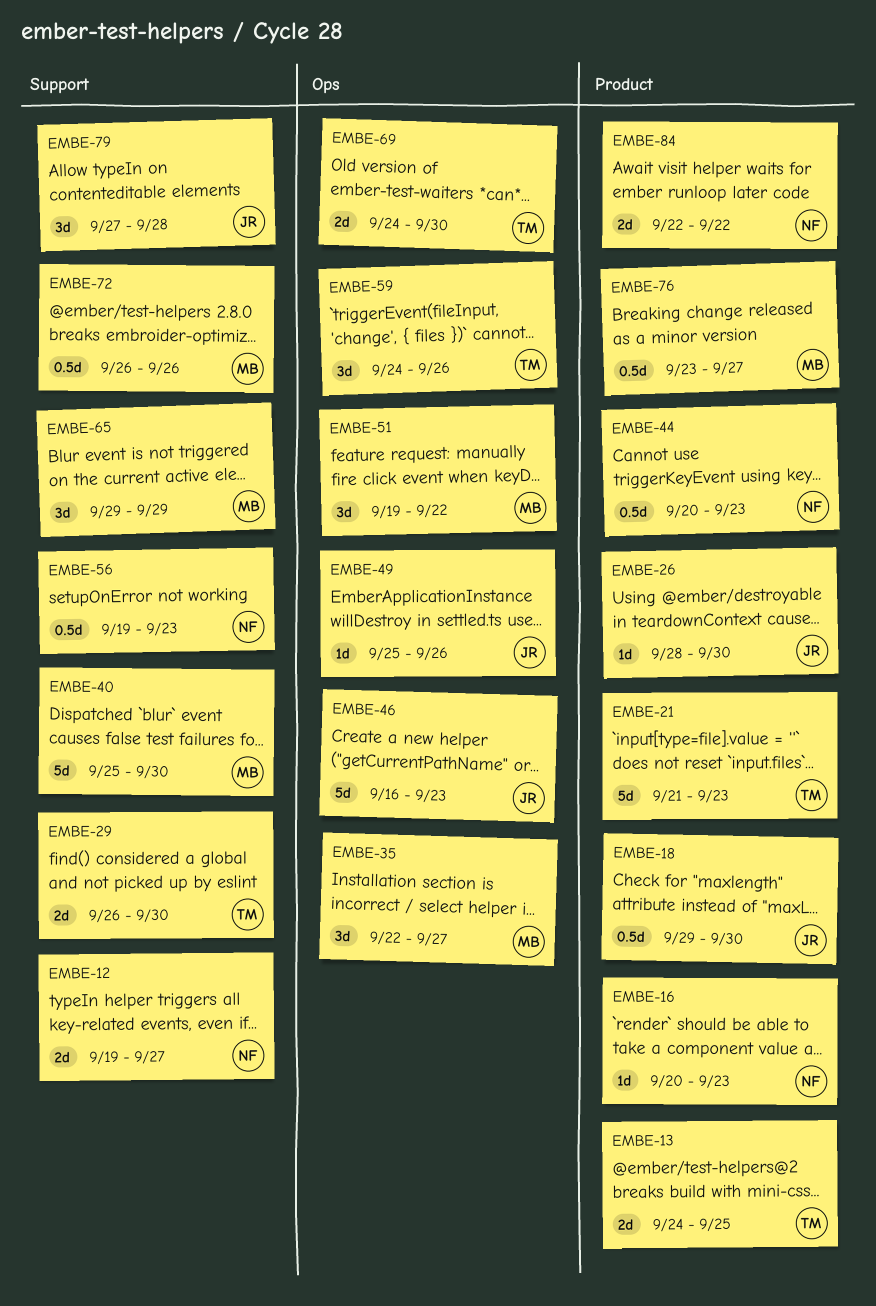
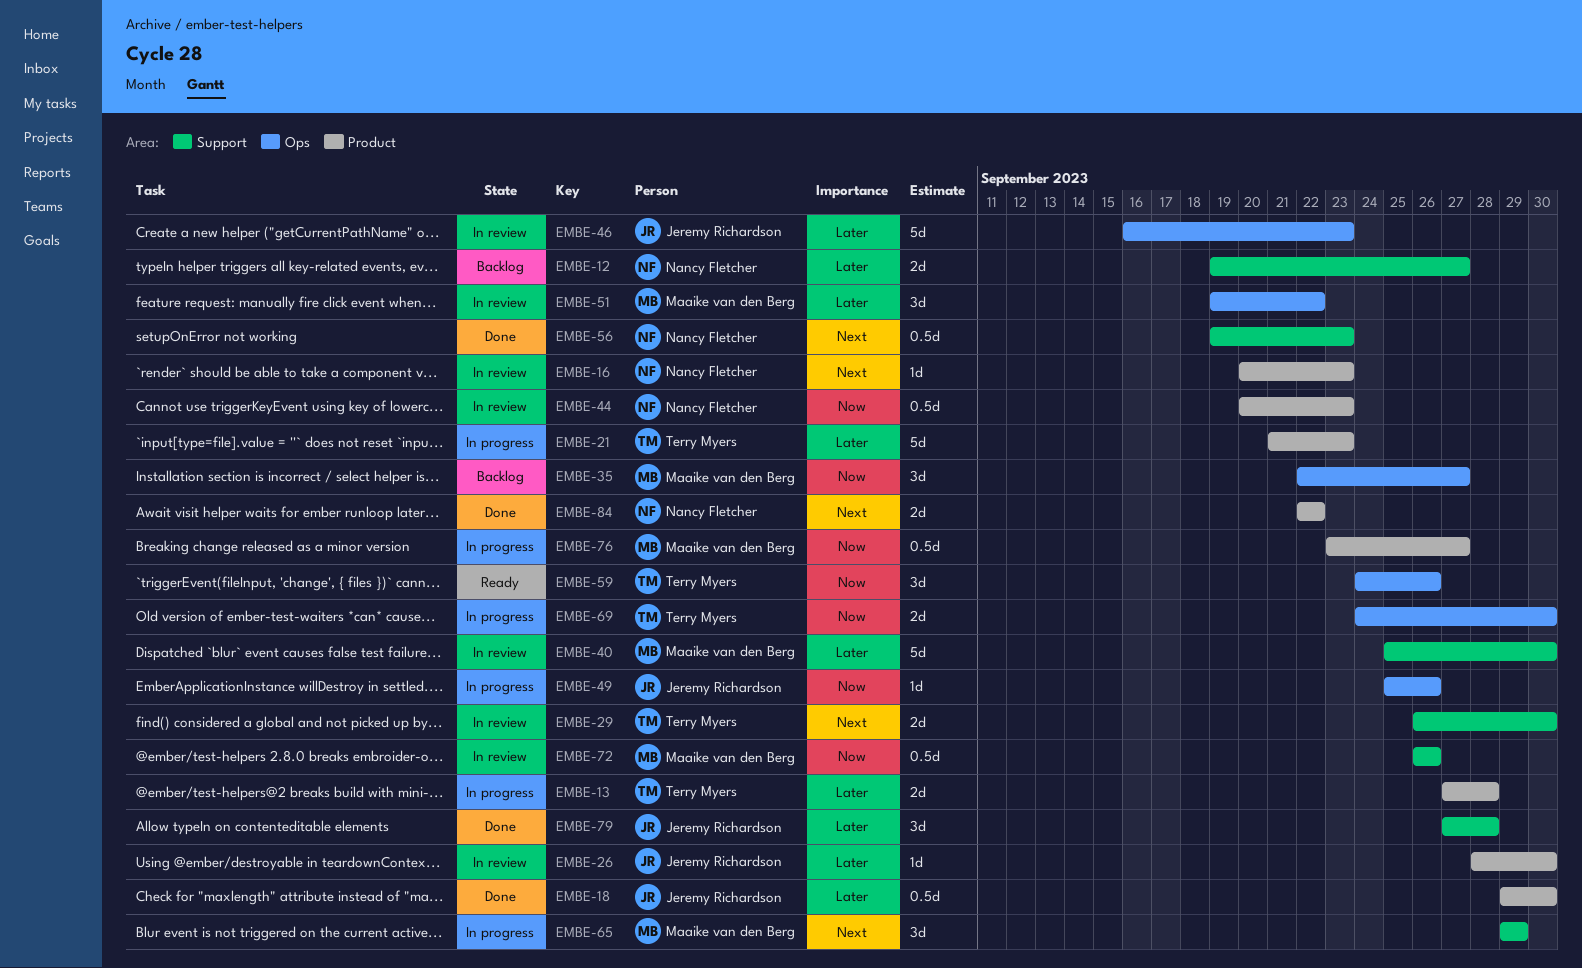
EMBE-13, start: Sep 24 -> Sep 27
EMBE-13, due: Sep 25 -> Sep 28

